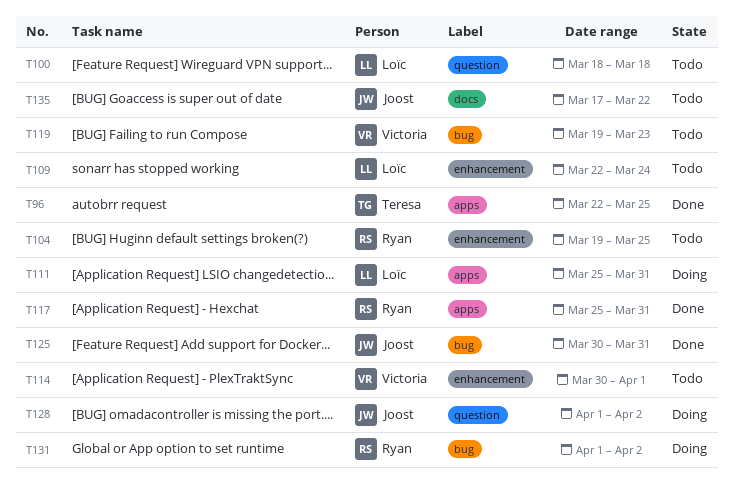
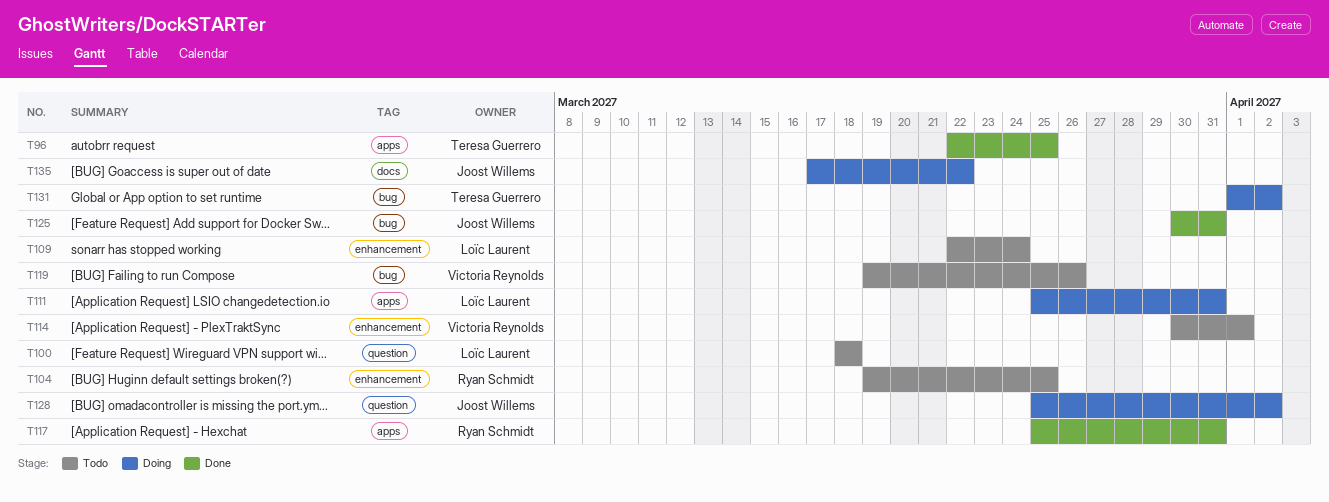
T119, due: Mar 23 -> Mar 26
T128, start: Apr 1 -> Mar 25
T131, owner: Ryan Schmidt -> Teresa Guerrero
T135, status: Todo -> Doing

